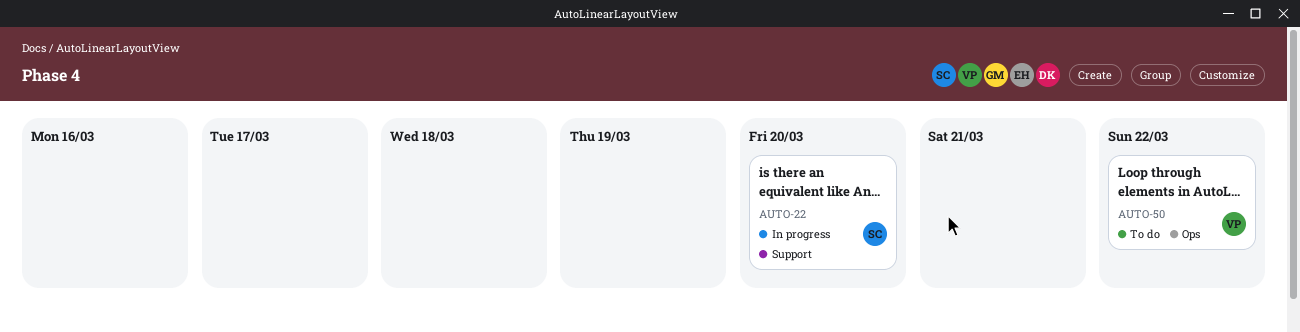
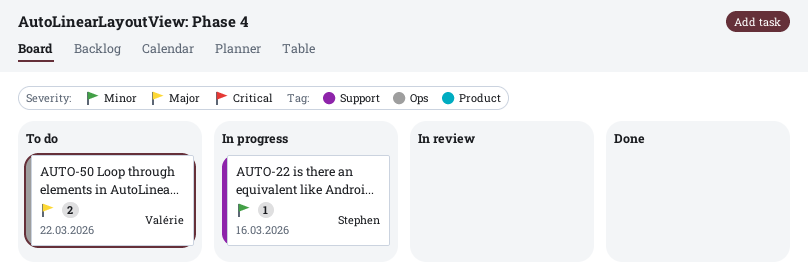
AUTO-22, due: Mar 20 -> Mar 16

